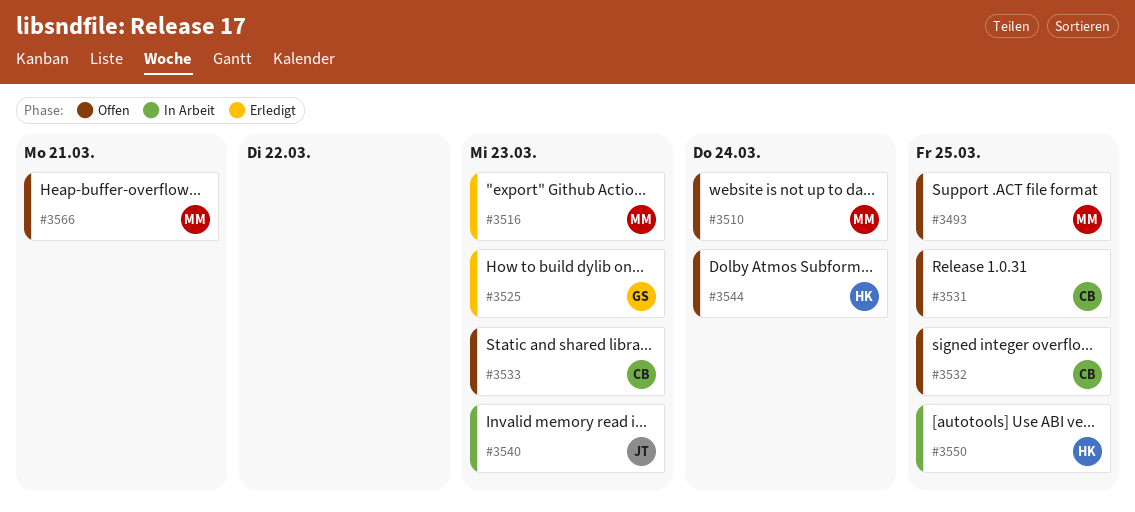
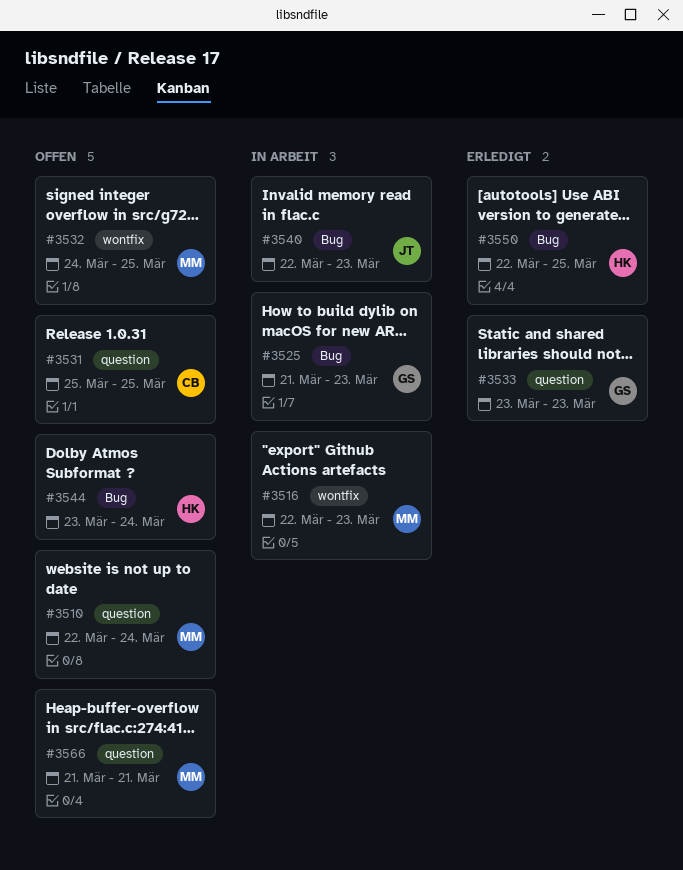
#3493: present -> none
#3516, status: Erledigt -> In Arbeit
#3525, status: Erledigt -> In Arbeit
#3532, owner: CB -> MM
#3533, status: Offen -> Erledigt
#3533, owner: CB -> GS
#3550, status: In Arbeit -> Erledigt

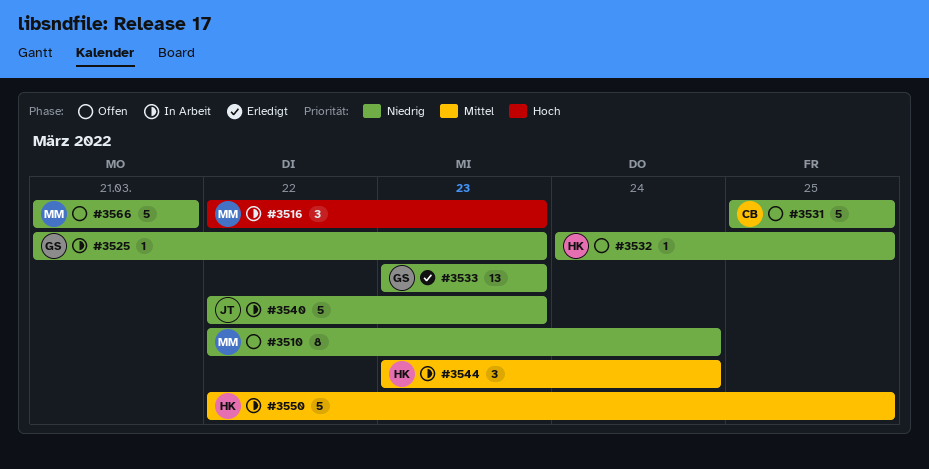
#3532, owner: MM -> HK
#3544, status: Offen -> In Arbeit
#3550, status: Erledigt -> In Arbeit

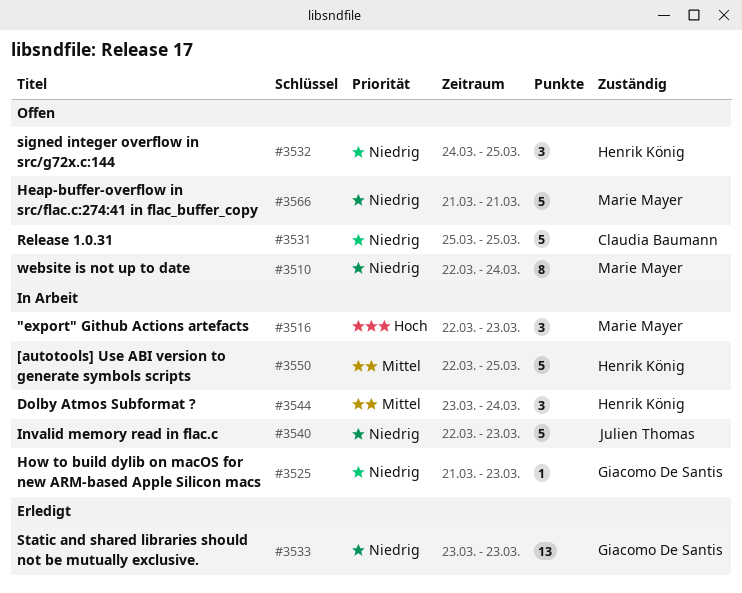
#3532, estimate: 1 -> 3

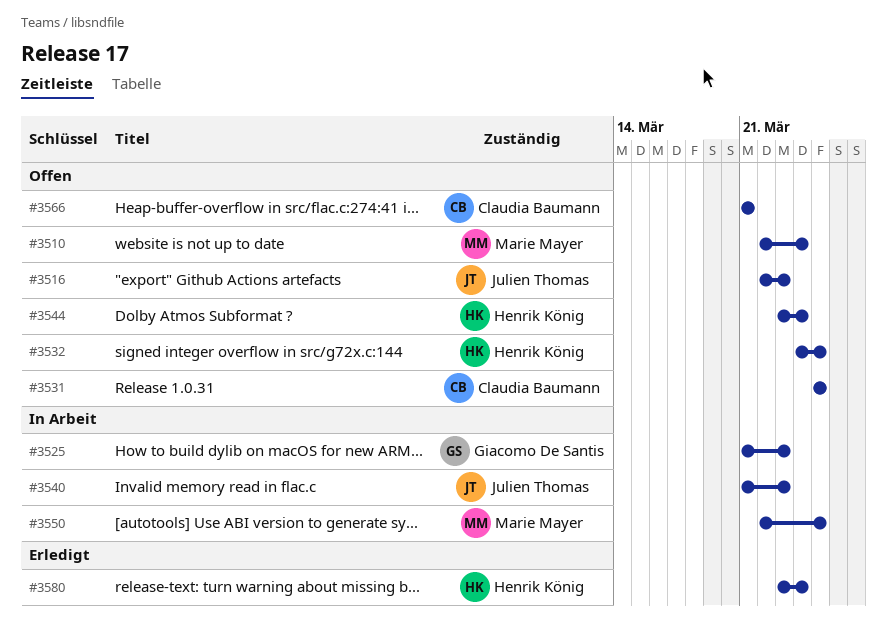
#3516, status: In Arbeit -> Offen
#3516, owner: Marie Mayer -> Julien Thomas
#3533: present -> none
#3540, start: Mar 22 -> Mar 21
#3544, status: In Arbeit -> Offen
#3550, owner: Henrik König -> Marie Mayer
#3566, owner: Marie Mayer -> Claudia Baumann
#3580: none -> present

